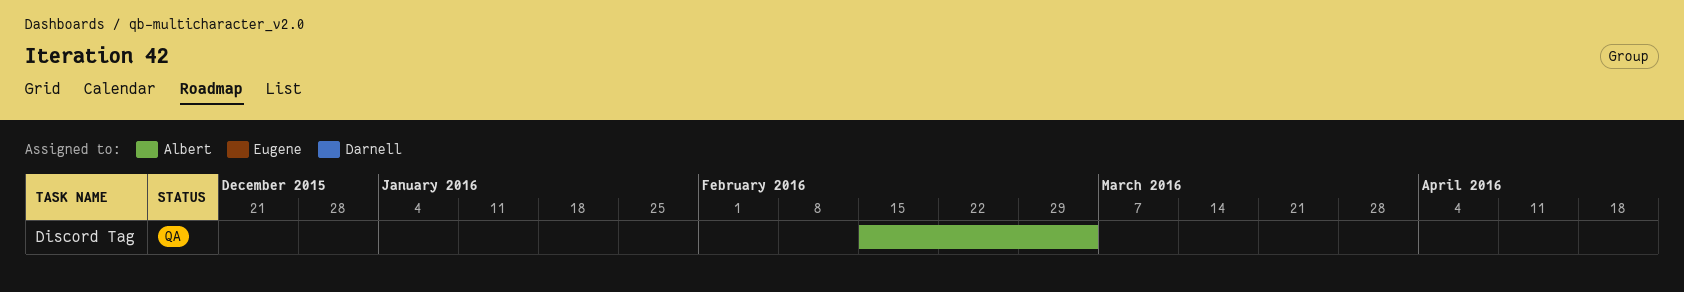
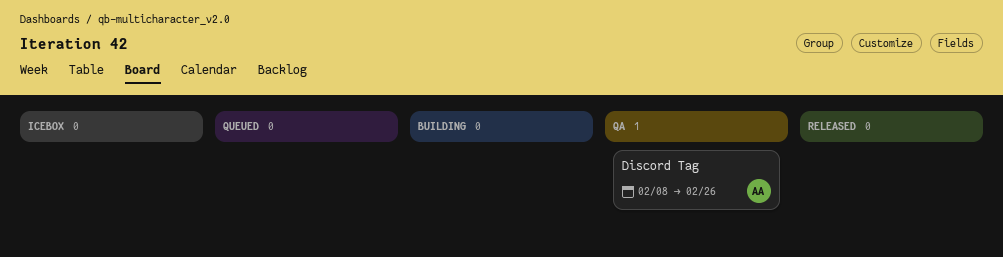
Discord Tag, start: Feb 15 -> Feb 8
Discord Tag, due: Mar 4 -> Feb 26

